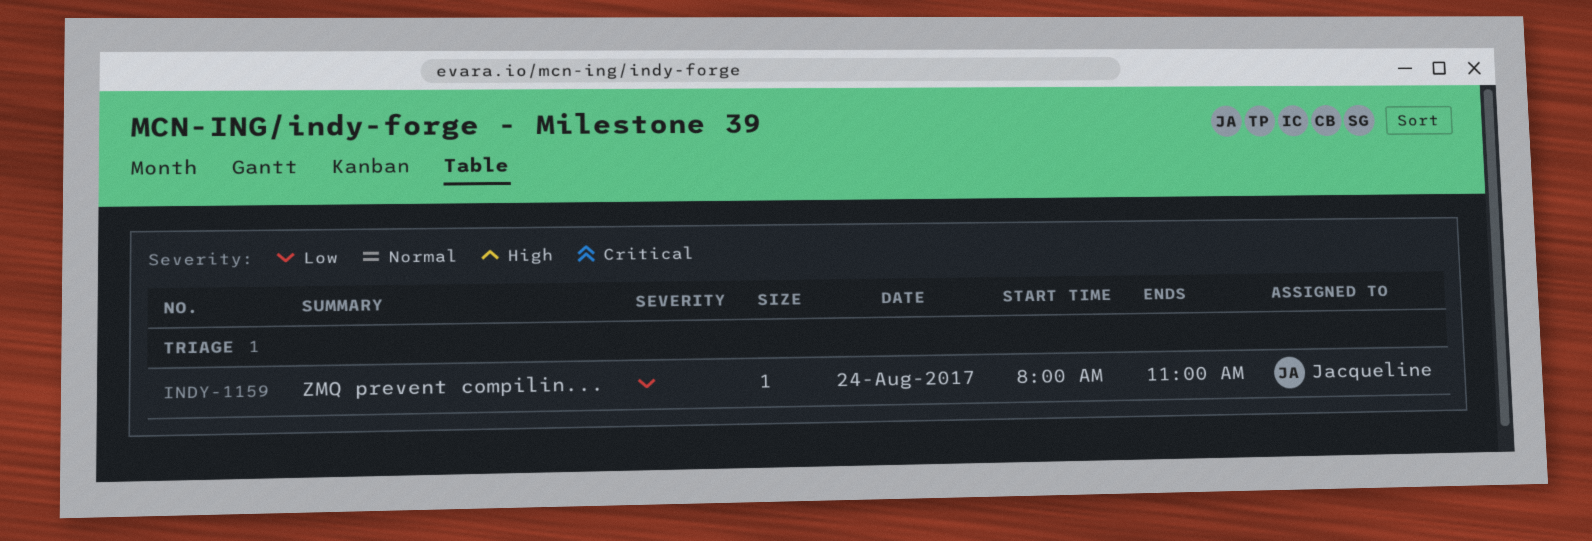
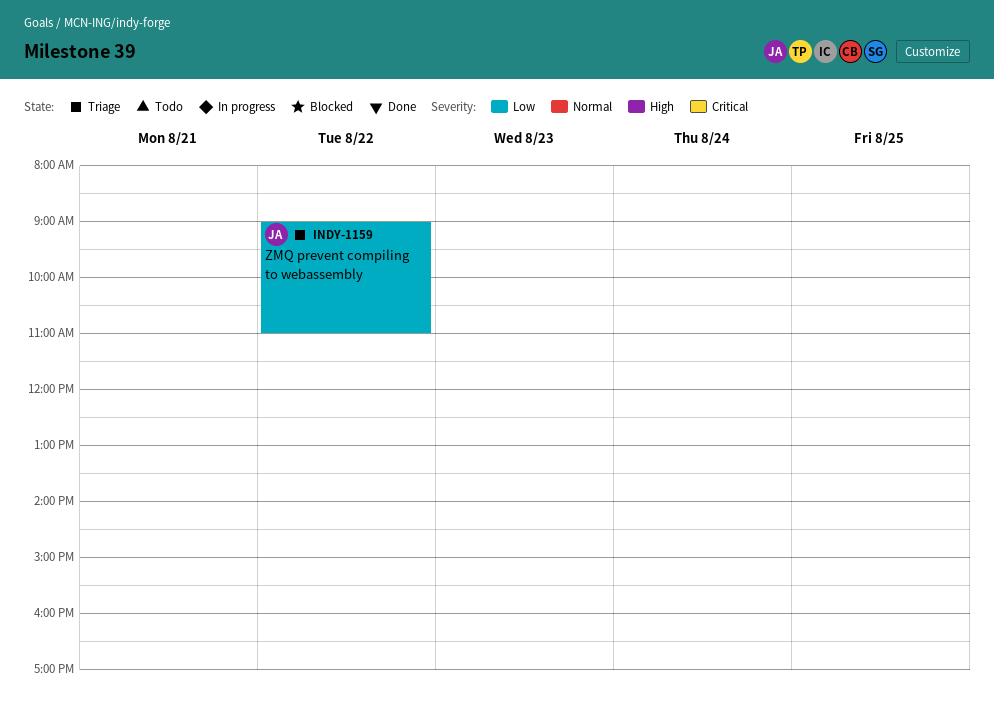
INDY-1159, day: Aug 24 -> Aug 22
INDY-1159, begins: 08:00 -> 09:00

